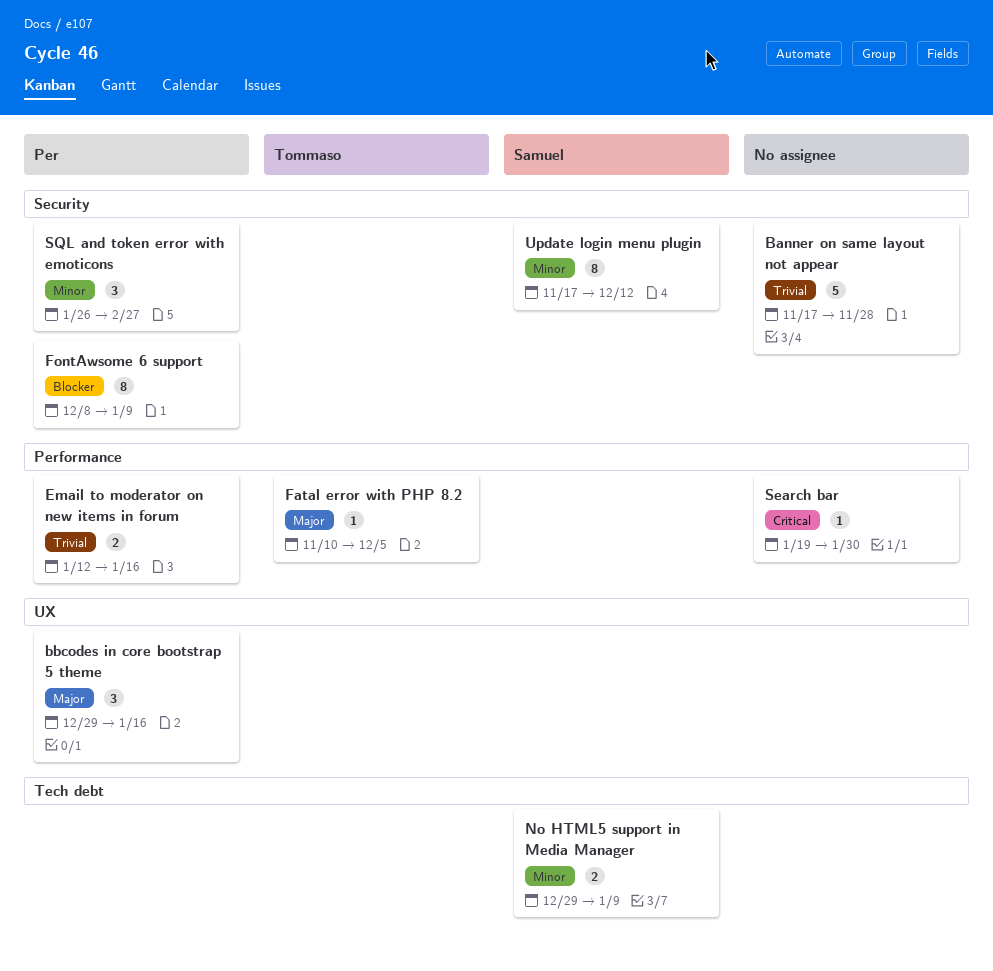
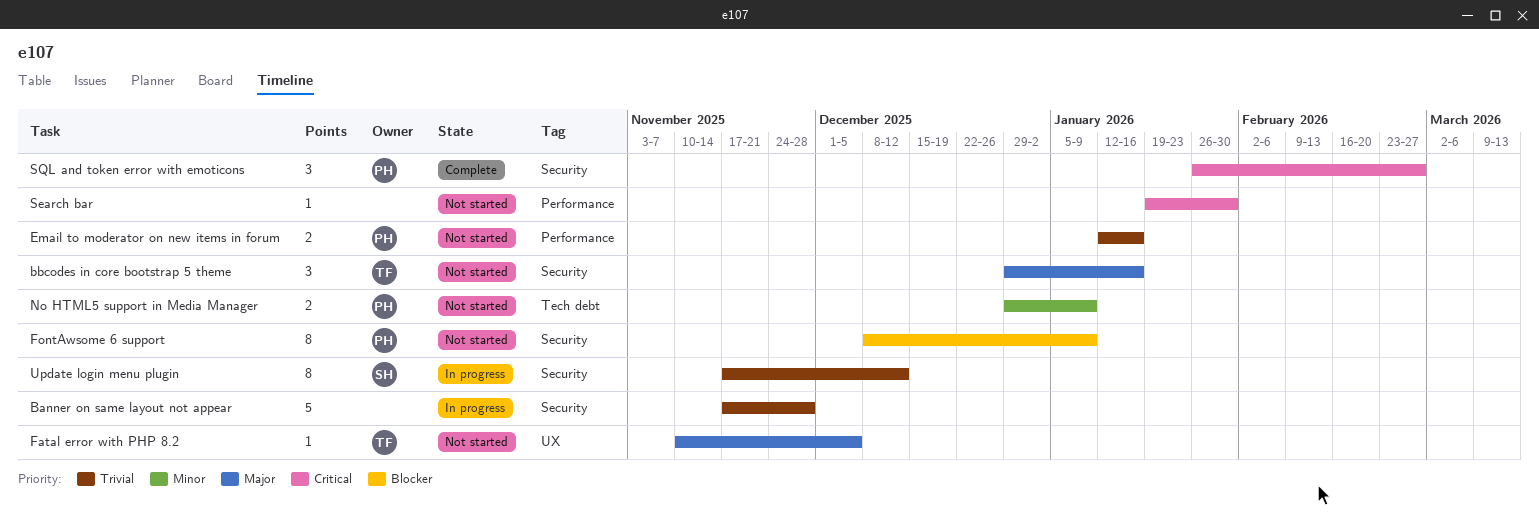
bbcodes in core bootstrap 5 theme, owner: Per -> Tommaso
bbcodes in core bootstrap 5 theme, label: UX -> Security
Fatal error with PHP 8.2, label: Performance -> UX
No HTML5 support in Media Manager, owner: Samuel -> Per
SQL and token error with emoticons, priority: Minor -> Critical
Update login menu plugin, priority: Minor -> Trivial

